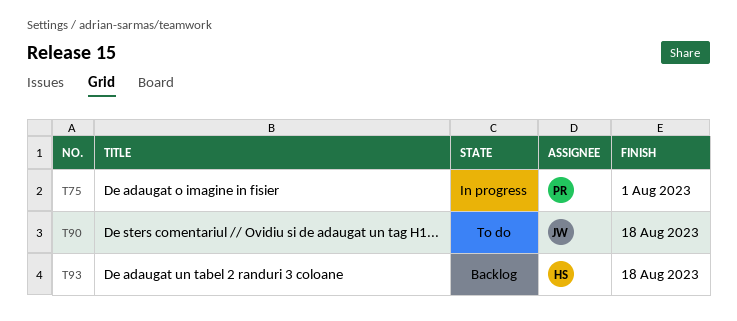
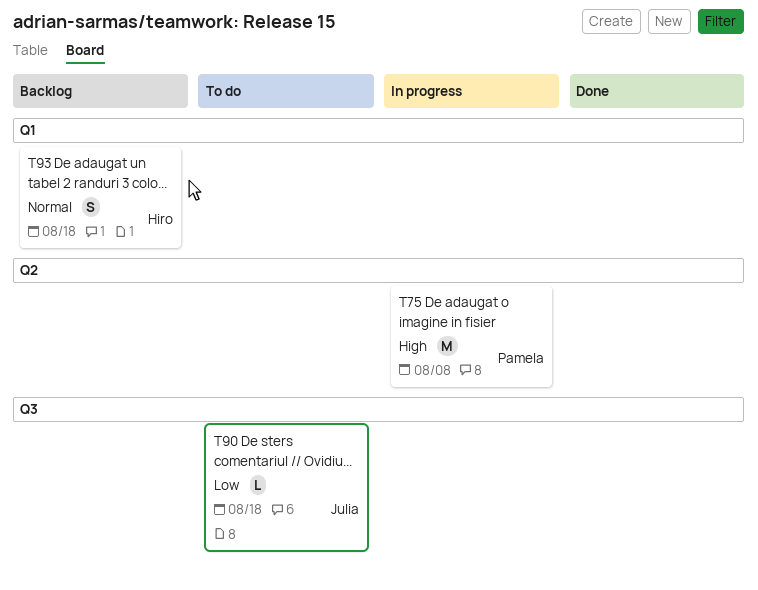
T75, due: Aug 1 -> Aug 8

